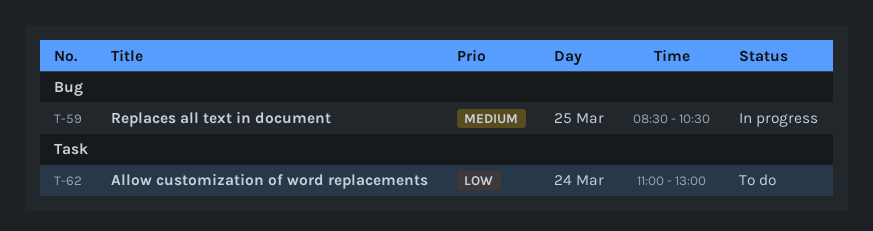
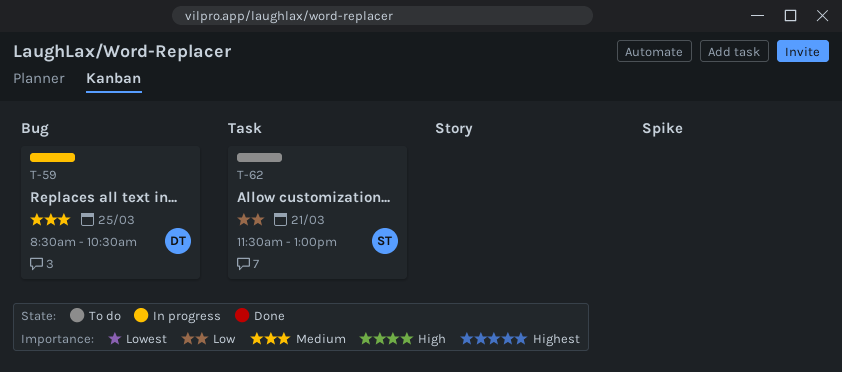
T-62, day: Mar 24 -> Mar 21
T-62, begins: 11:00 -> 11:30

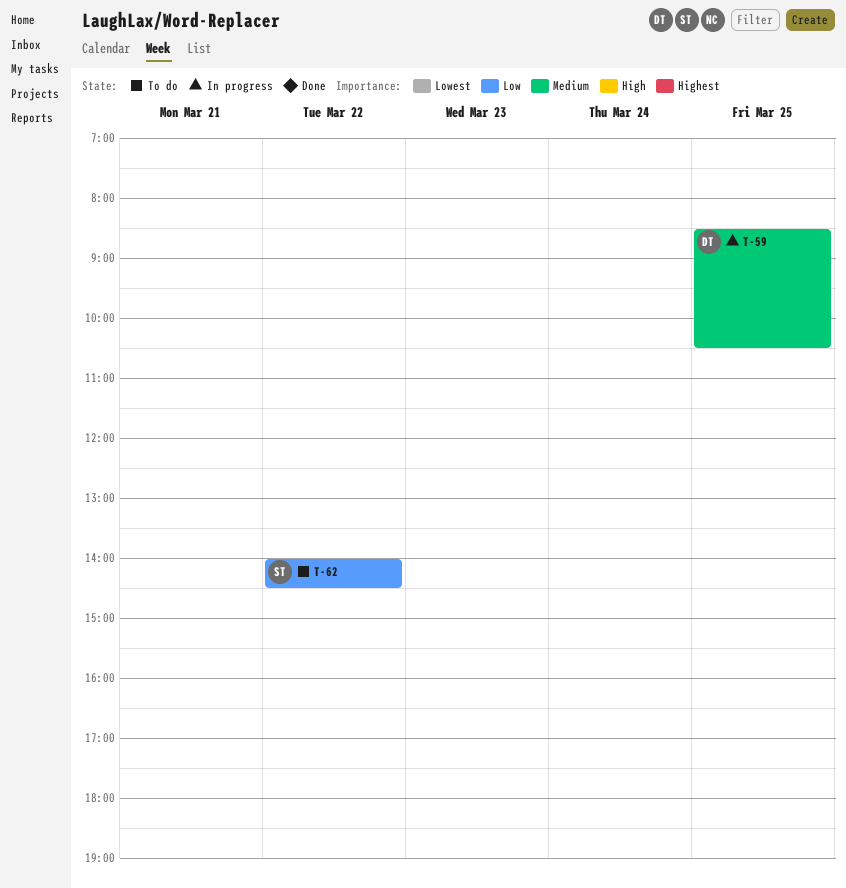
T-62, day: Mar 21 -> Mar 22
T-62, begins: 11:30 -> 14:00
T-62, ends: 13:00 -> 14:30

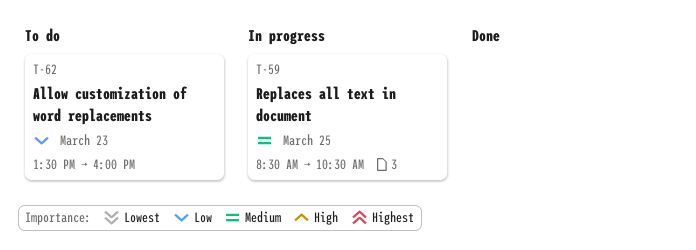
T-62, day: Mar 22 -> Mar 23
T-62, begins: 14:00 -> 13:30
T-62, ends: 14:30 -> 16:00

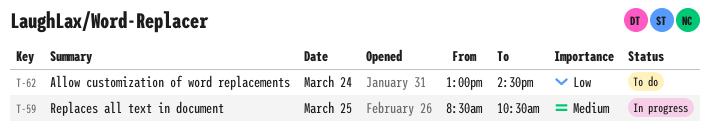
T-62, day: Mar 23 -> Mar 24
T-62, begins: 13:30 -> 13:00
T-62, ends: 16:00 -> 14:30

